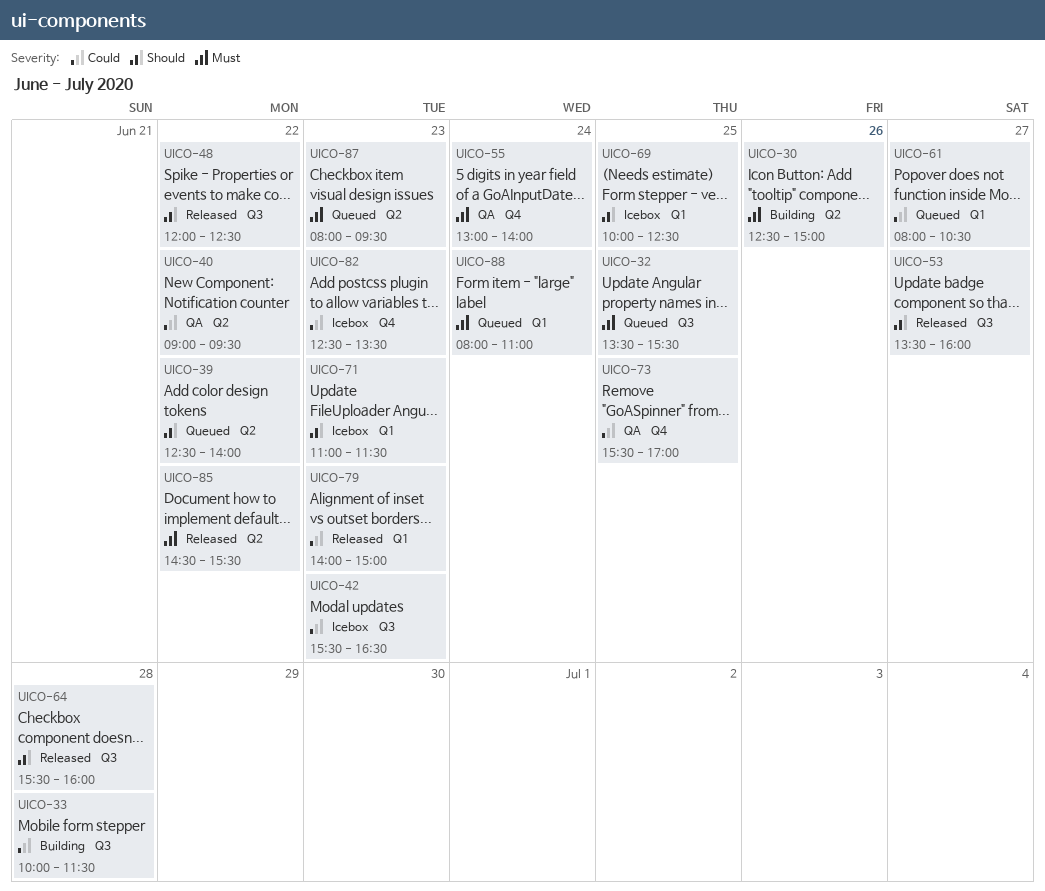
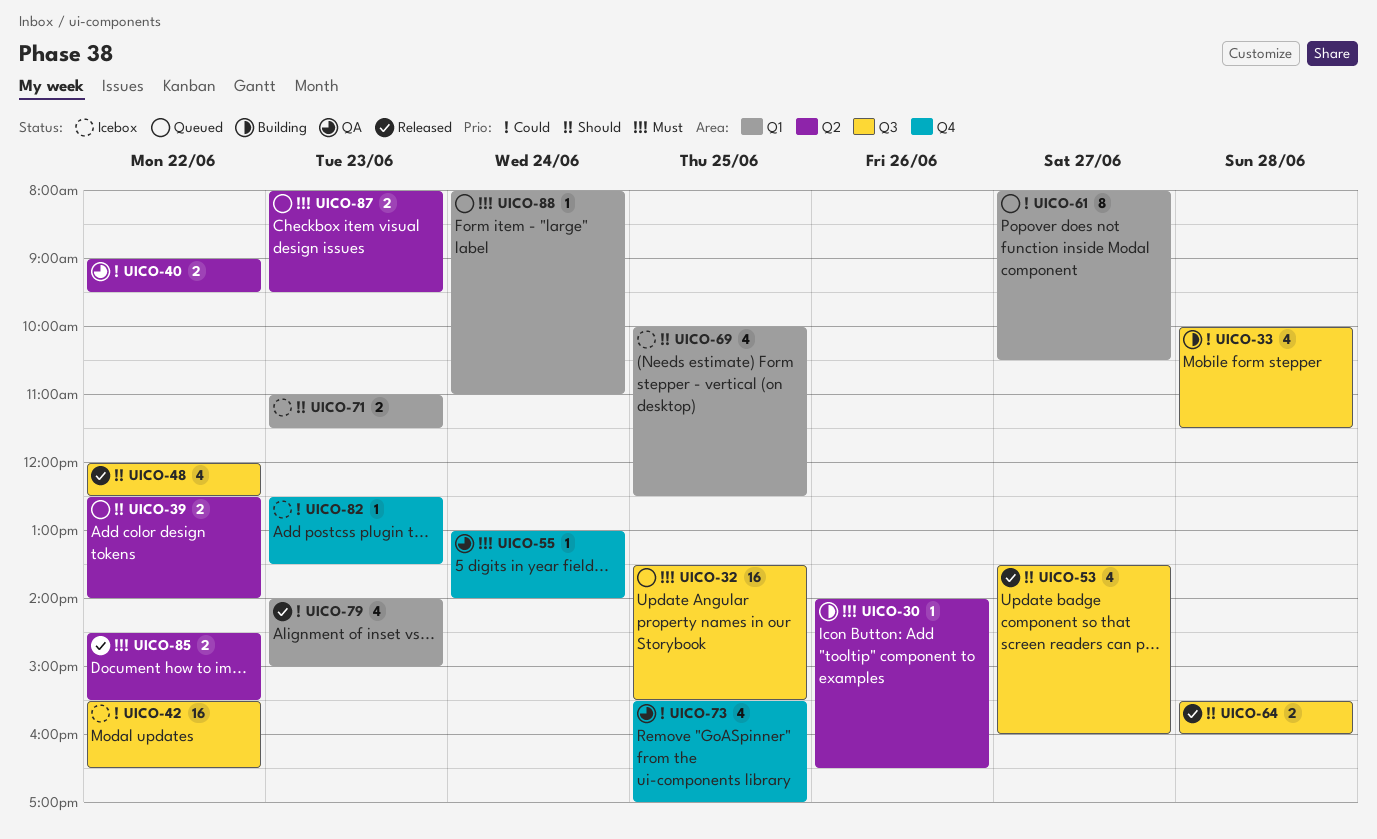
UICO-30, begins: 12:30 -> 14:00
UICO-30, ends: 15:00 -> 16:30
UICO-42, day: Jun 23 -> Jun 22

